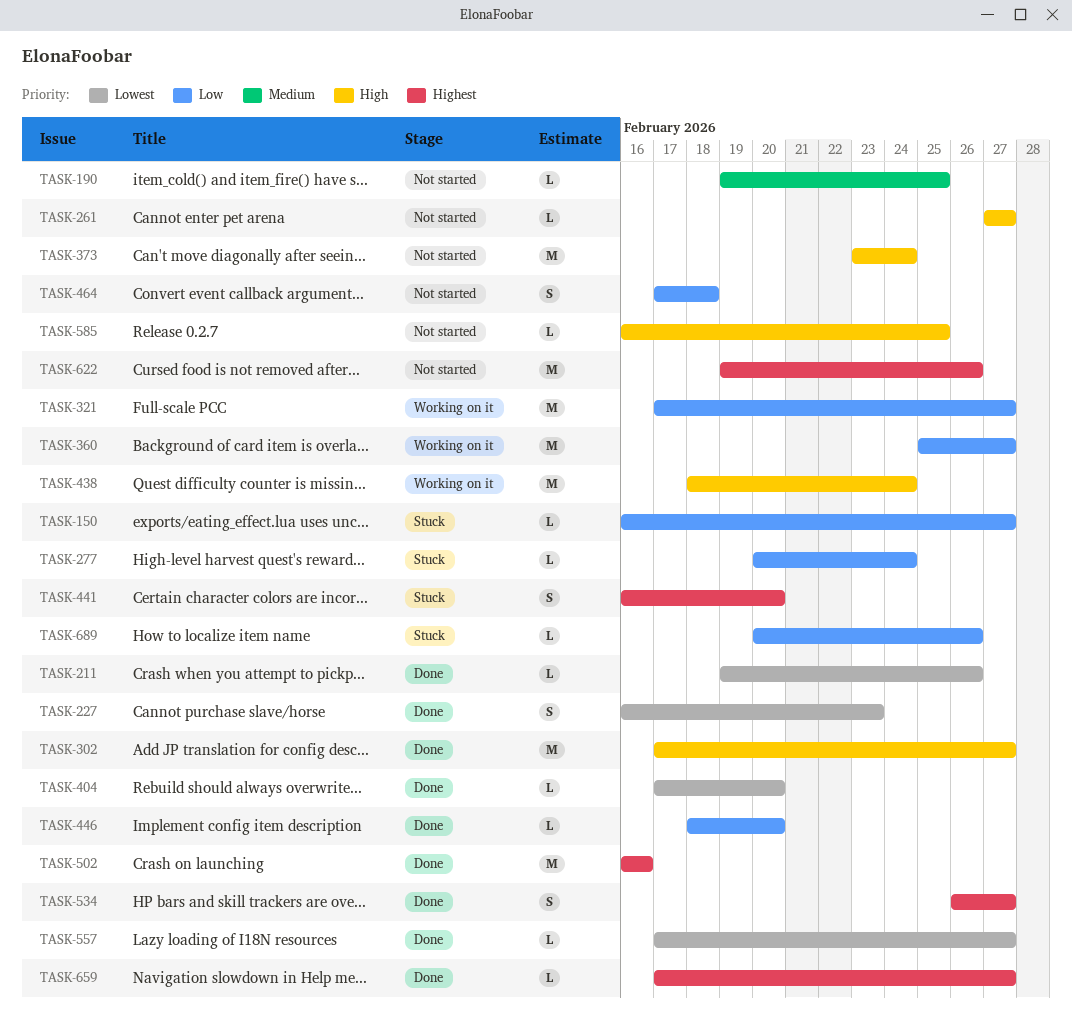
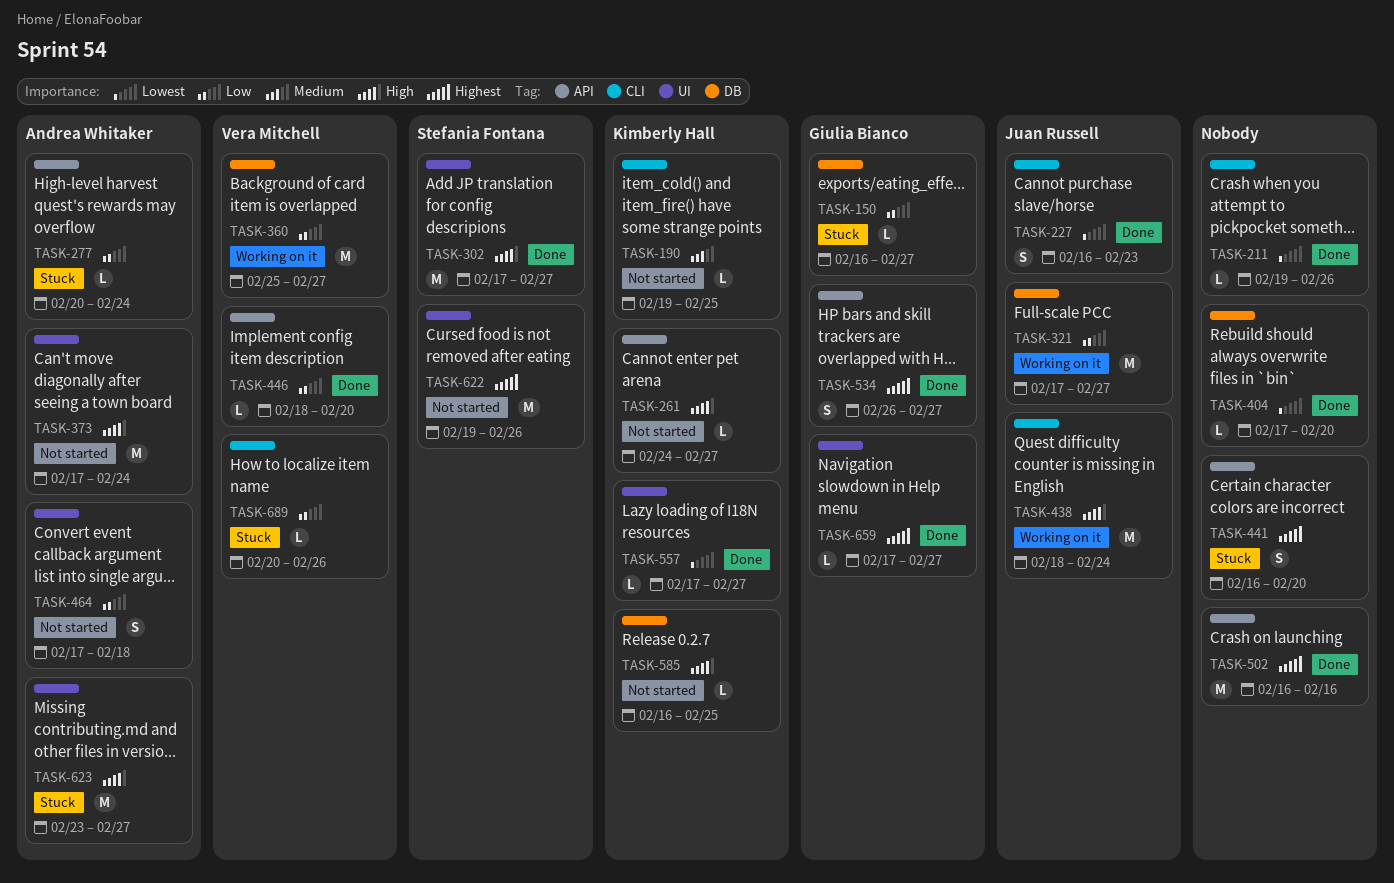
TASK-261, start: Feb 27 -> Feb 24
TASK-373, start: Feb 23 -> Feb 17
TASK-623: none -> present

